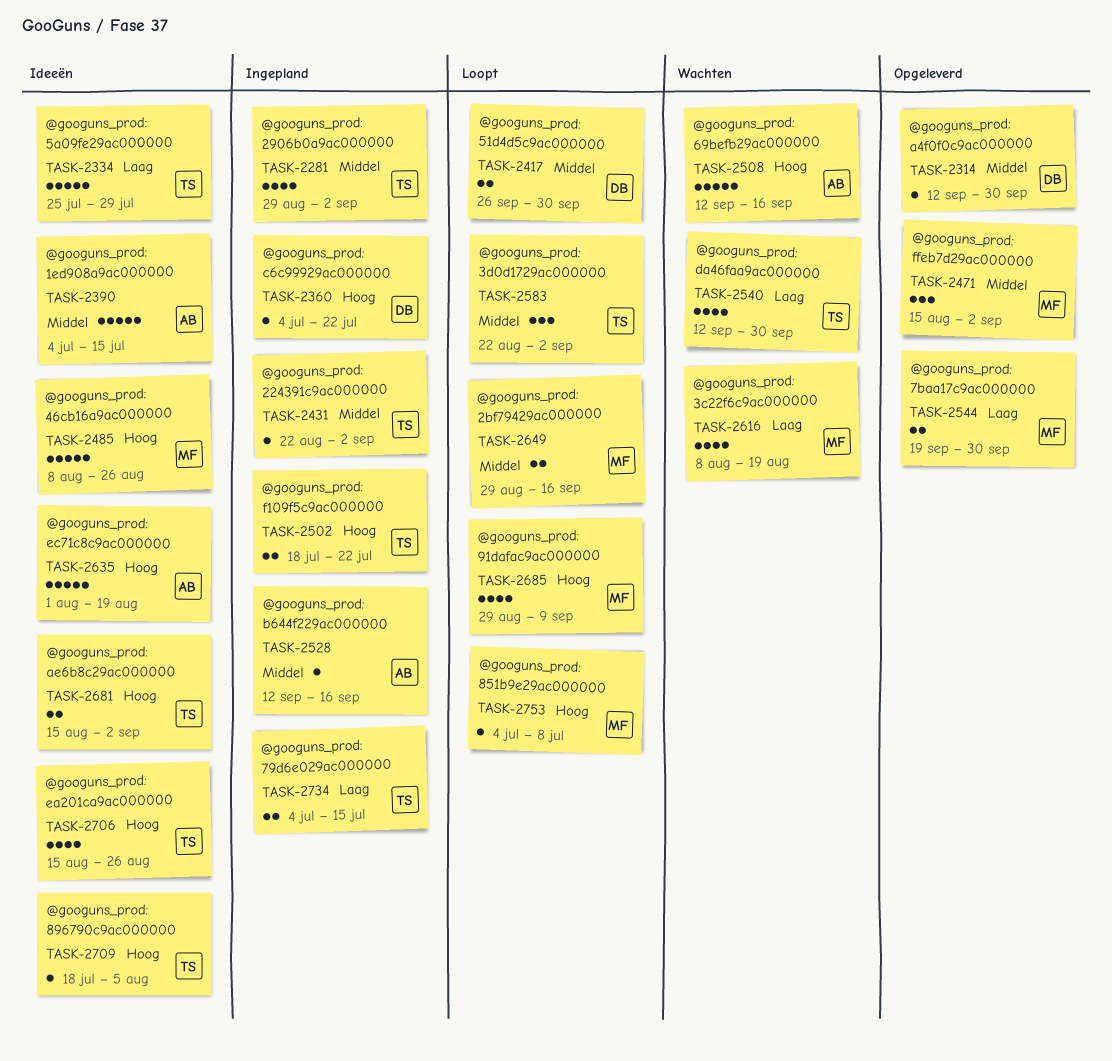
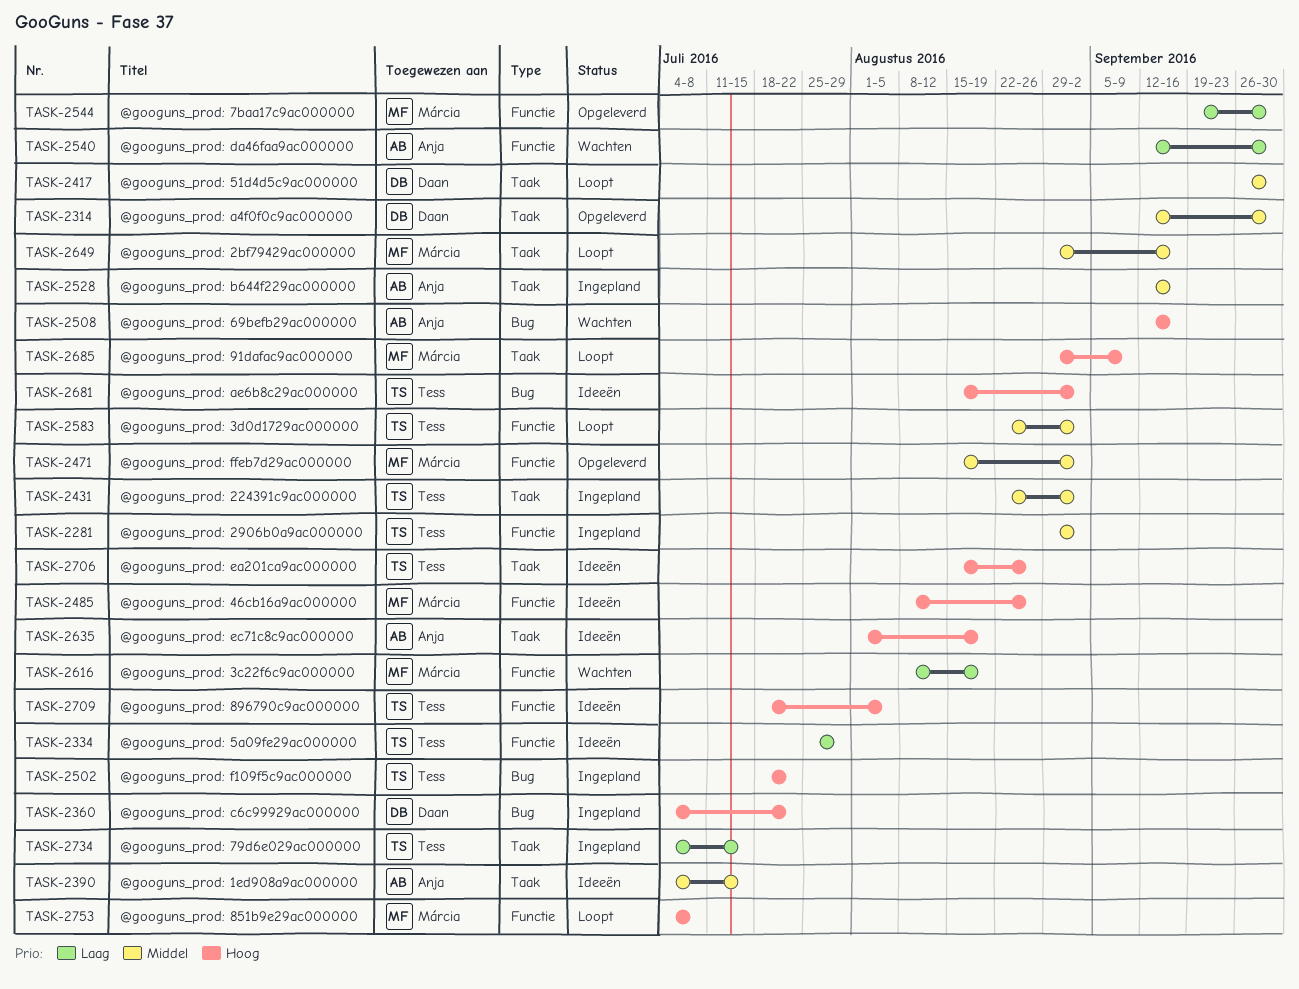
TASK-2540, owner: Tess -> Anja

